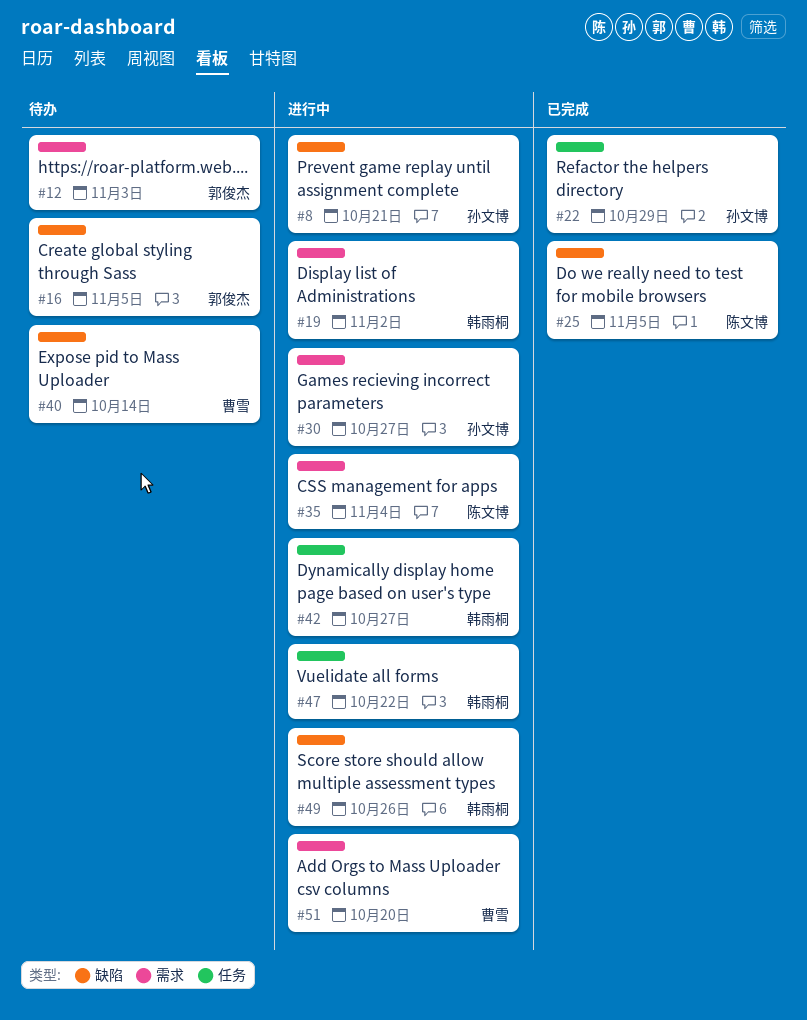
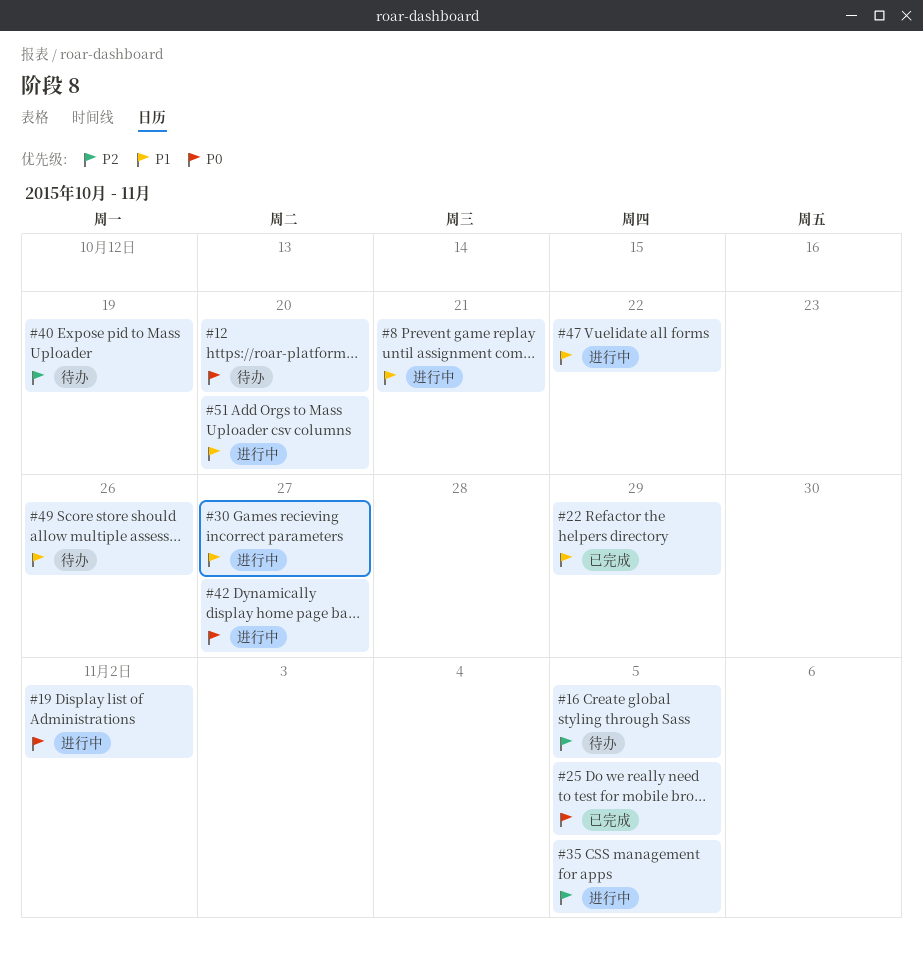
#12, due: Nov 3 -> Oct 20
#35, due: Nov 4 -> Nov 5
#40, due: Oct 14 -> Oct 19
#49, status: 进行中 -> 待办

